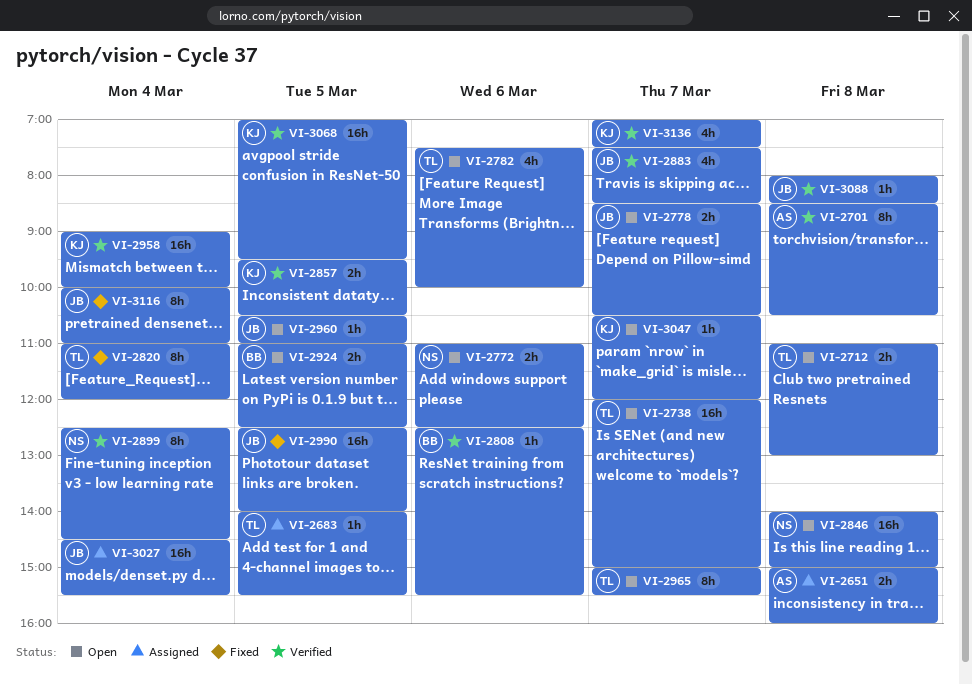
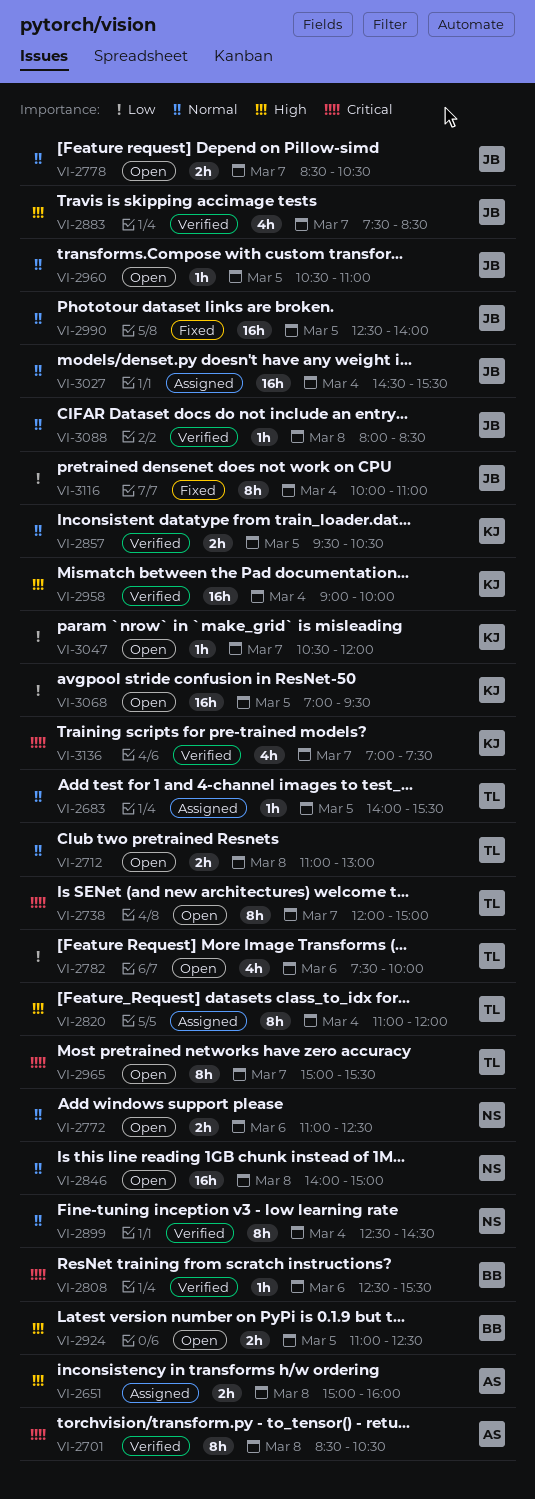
VI-2738, estimate: 16h -> 8h
VI-2820, status: Fixed -> Assigned
VI-3068, status: Verified -> Open

